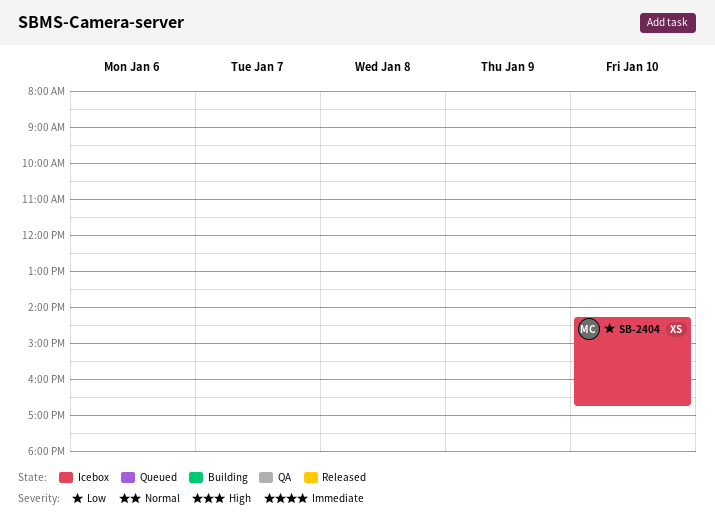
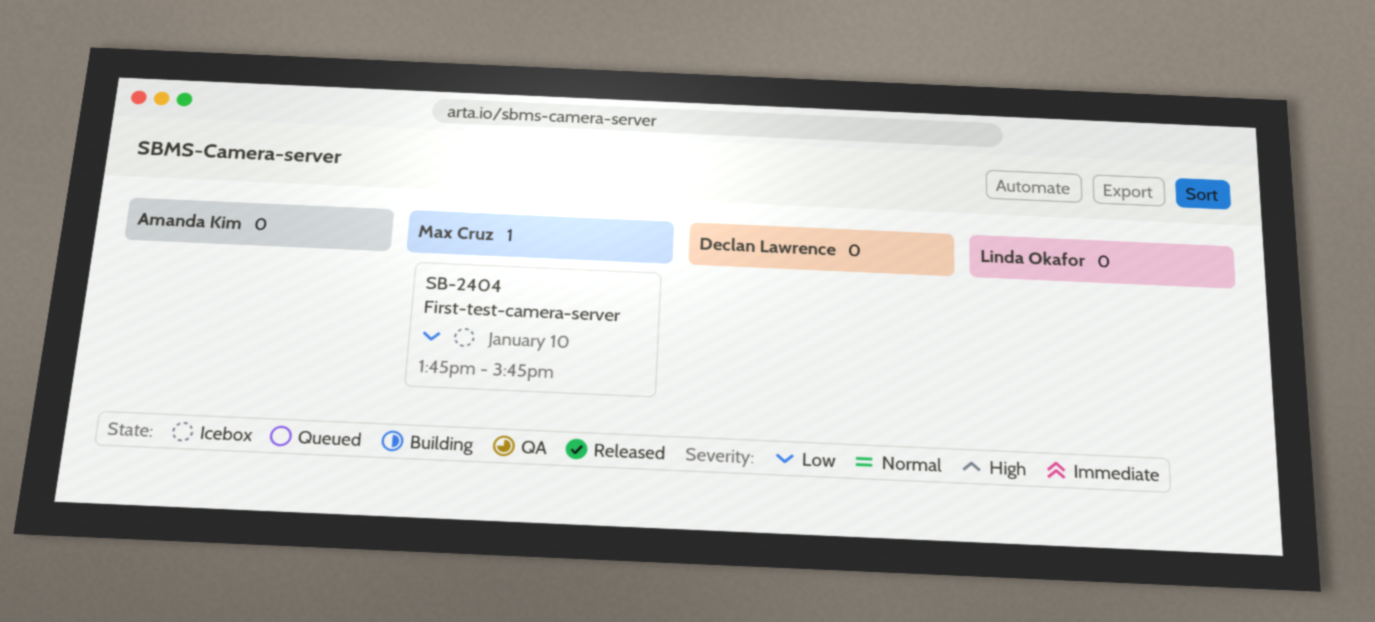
SB-2404, begins: 14:15 -> 13:45
SB-2404, ends: 16:45 -> 15:45

